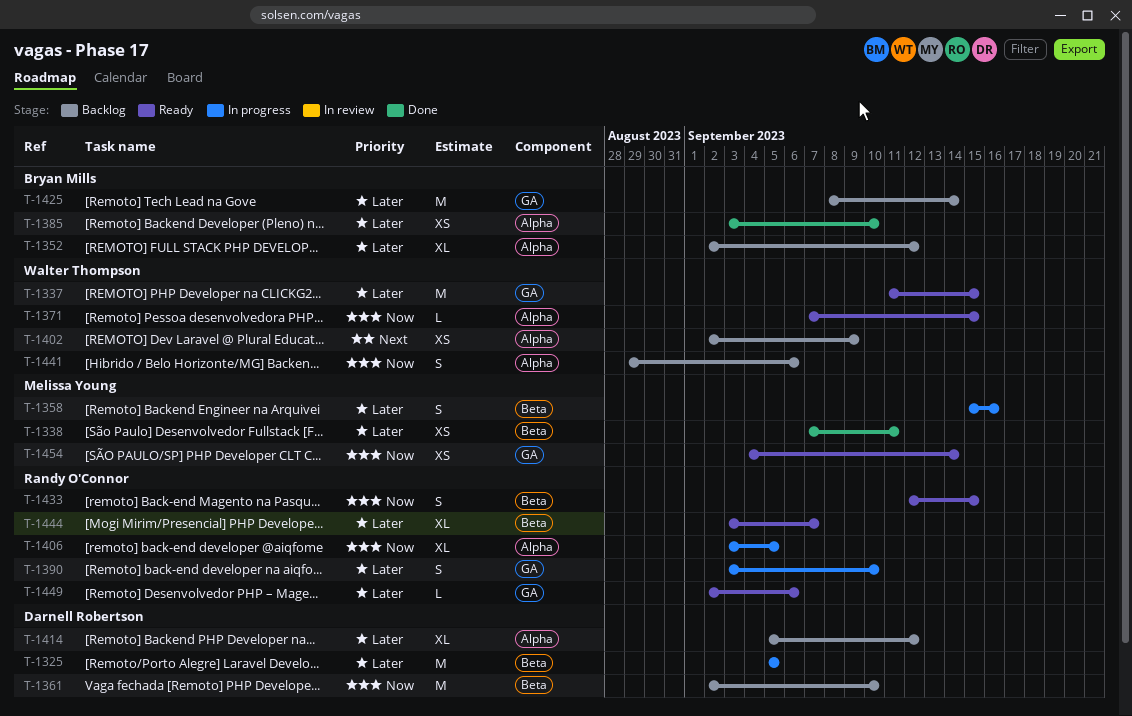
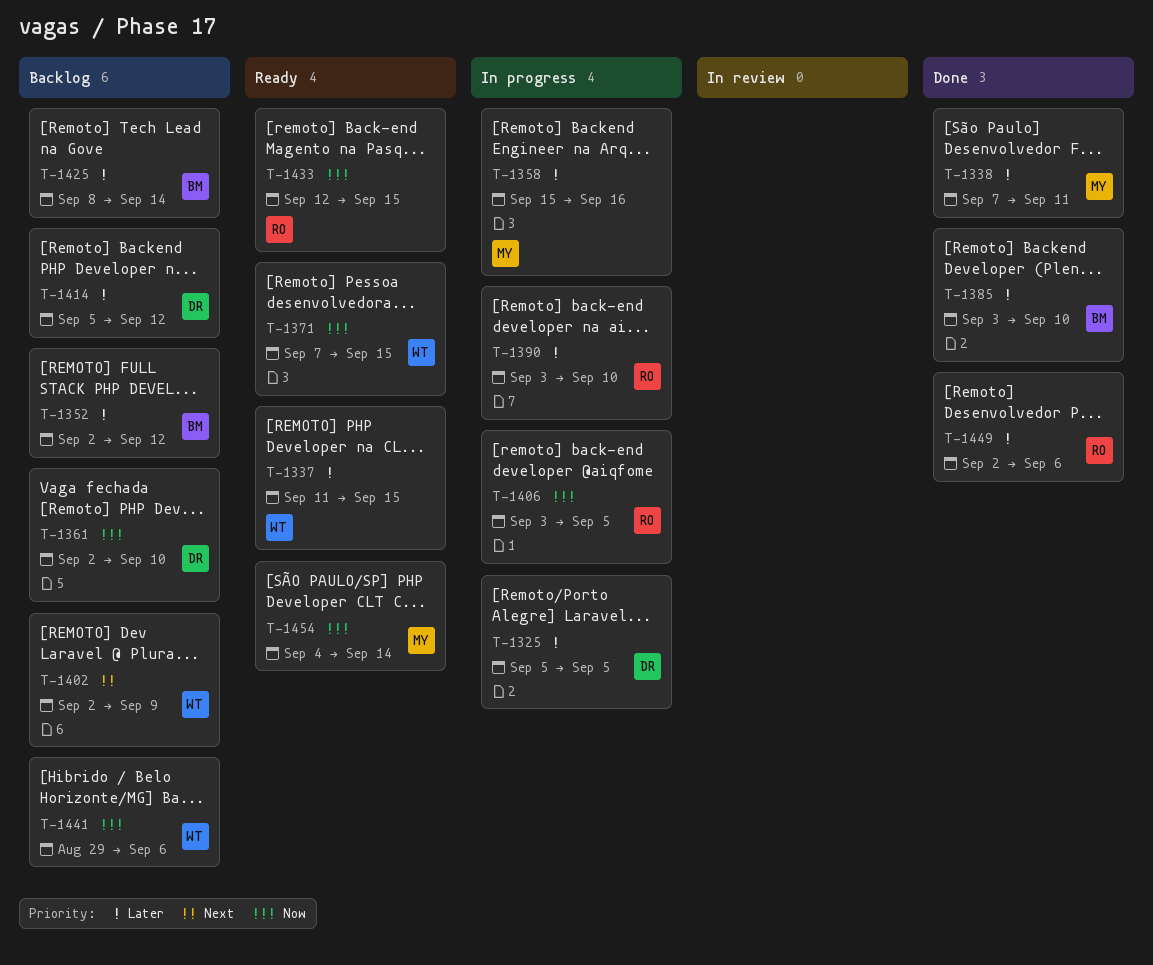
T-1444: present -> none
T-1449, status: Ready -> Done

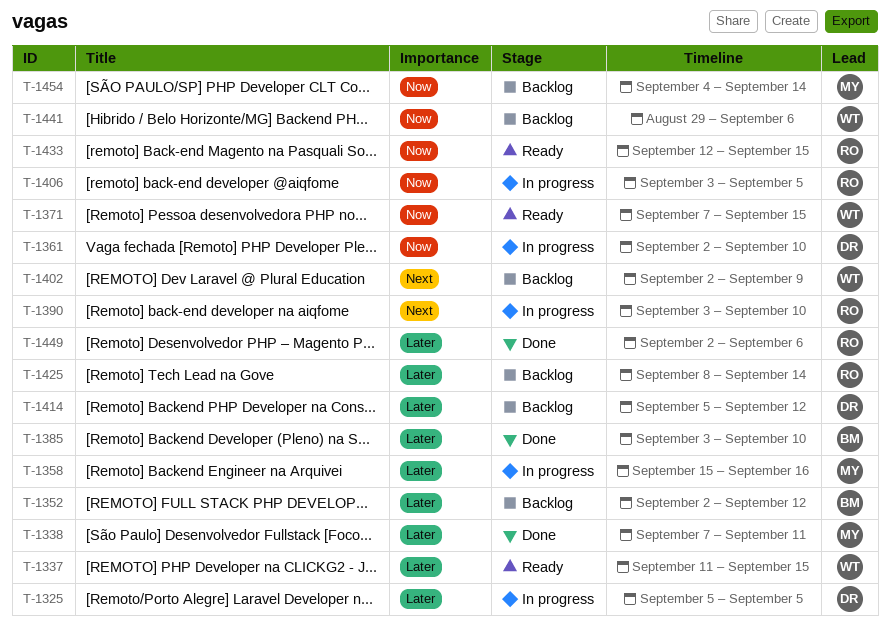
T-1361, status: Backlog -> In progress
T-1390, priority: Later -> Next
T-1425, owner: BM -> RO
T-1454, status: Ready -> Backlog

